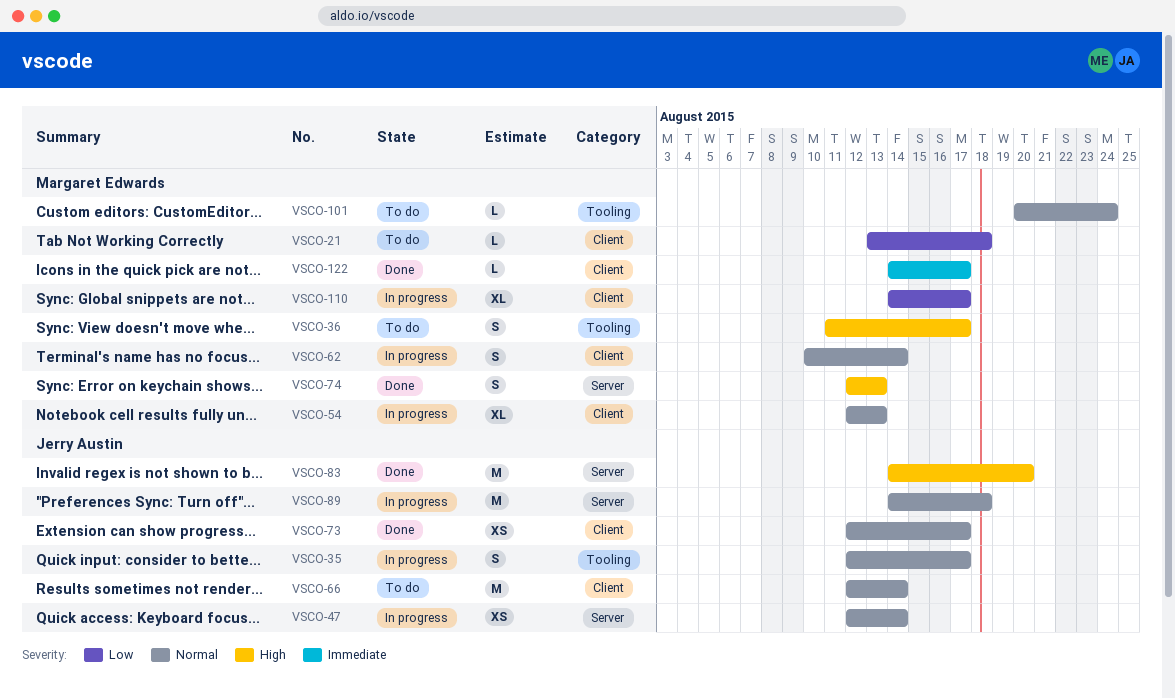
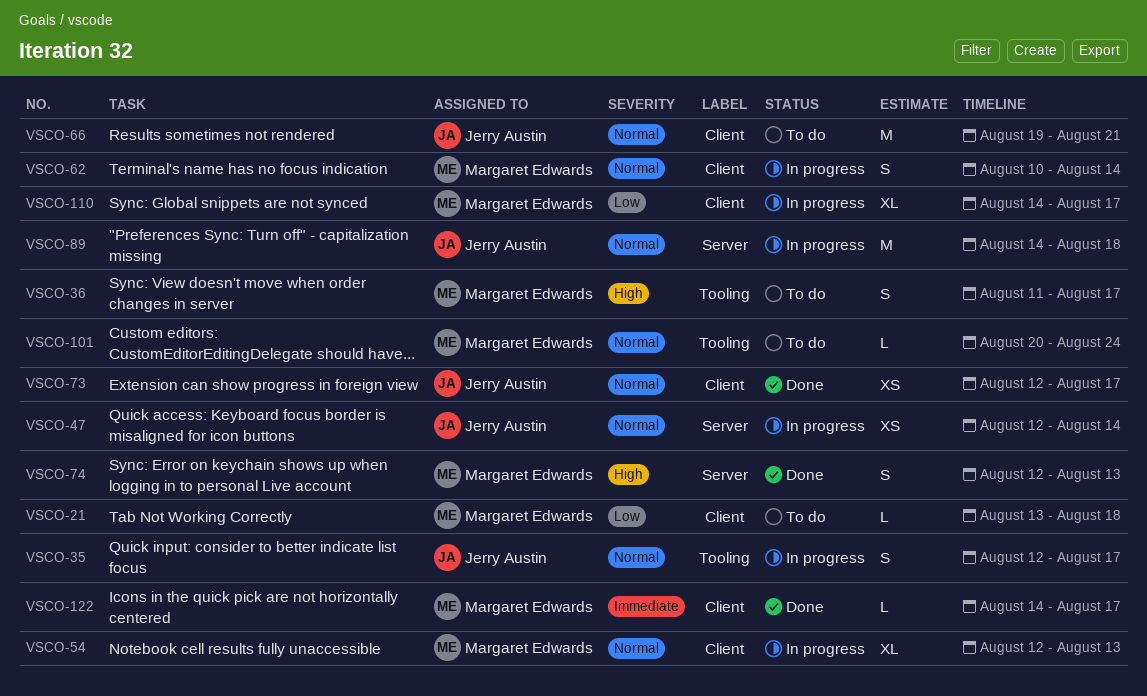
VSCO-66, start: Aug 12 -> Aug 19
VSCO-66, due: Aug 14 -> Aug 21
VSCO-83: present -> none

